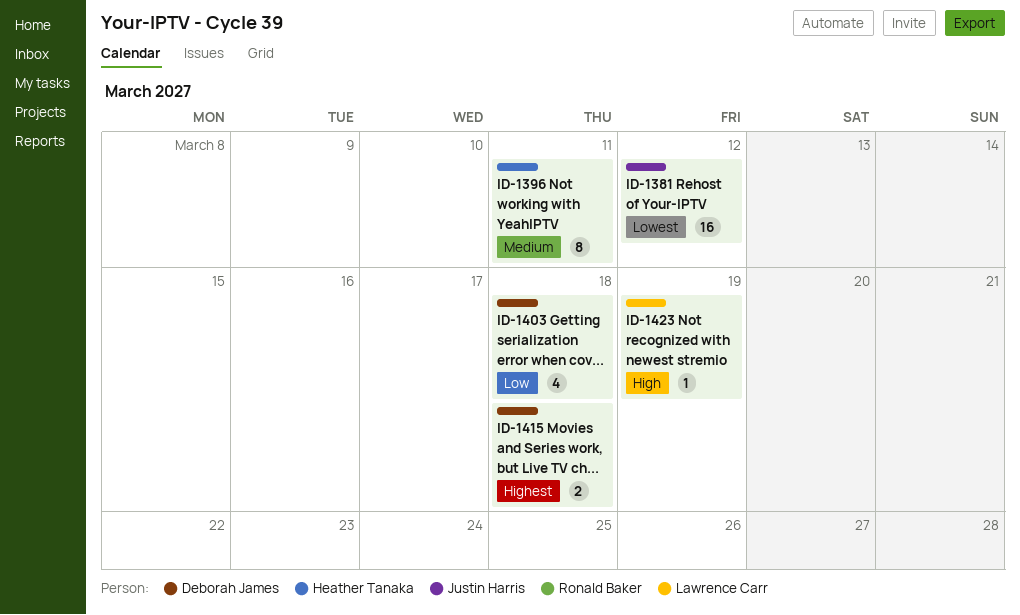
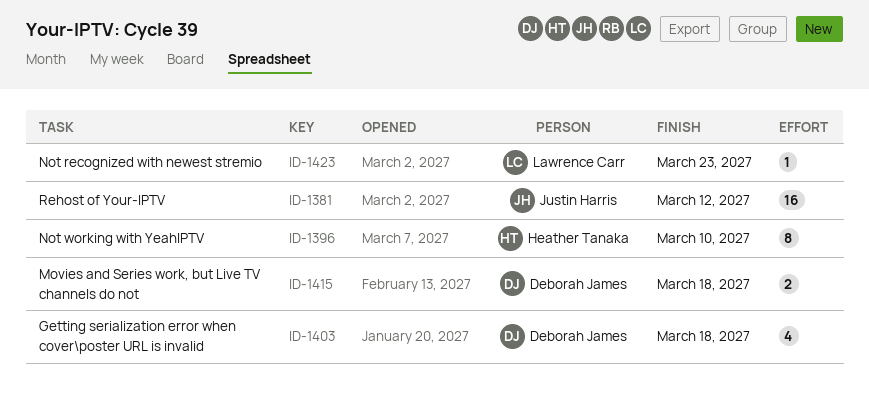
ID-1396, due: Mar 11 -> Mar 10
ID-1423, due: Mar 19 -> Mar 23

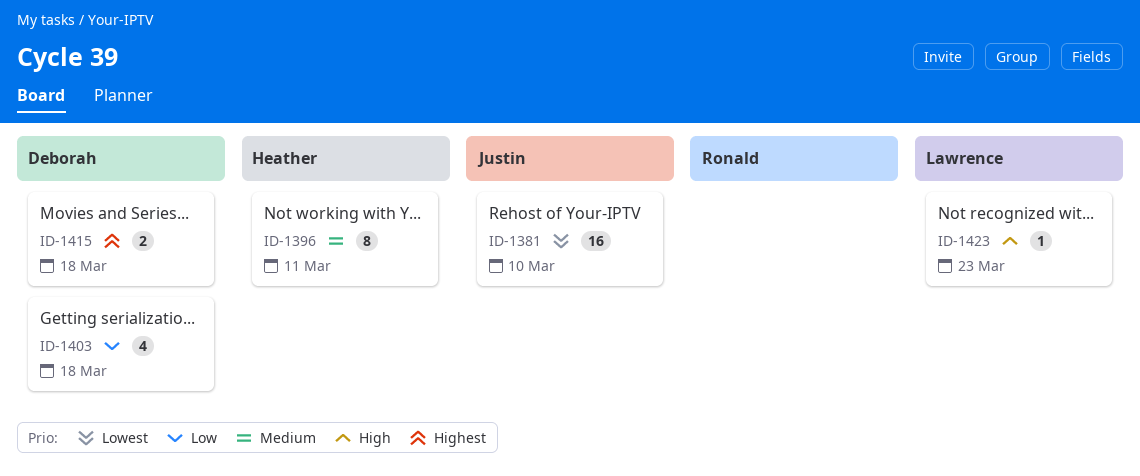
ID-1381, due: Mar 12 -> Mar 10
ID-1396, due: Mar 10 -> Mar 11

